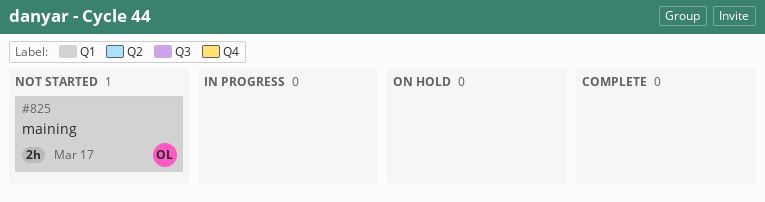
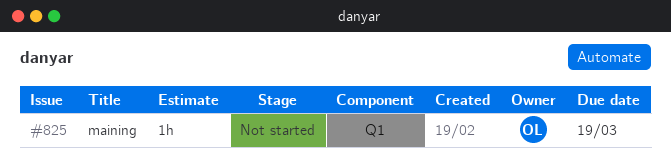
#825, estimate: 2h -> 1h
#825, due: Mar 17 -> Mar 19

